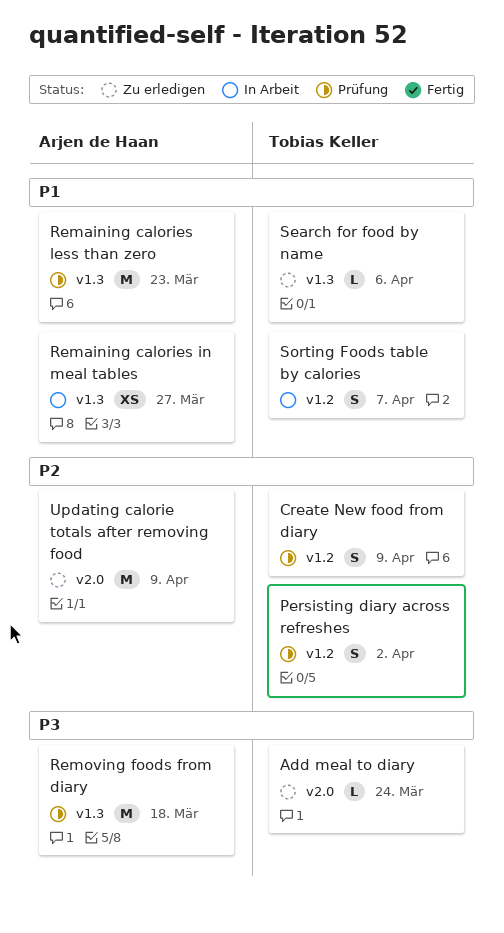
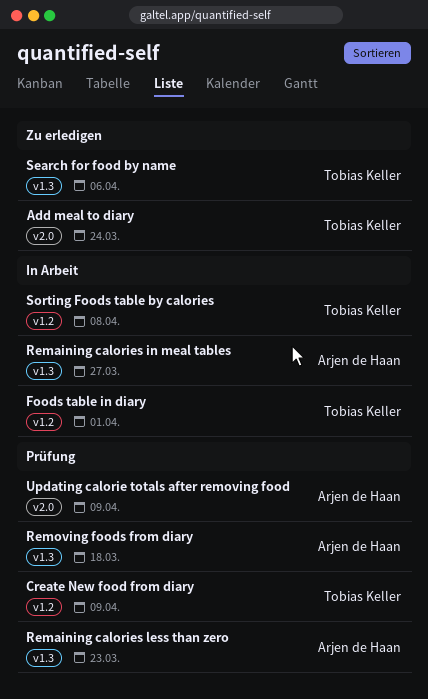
Foods table in diary: none -> present
Persisting diary across refreshes: present -> none
Sorting Foods table by calories, due: Apr 7 -> Apr 8
Updating calorie totals after removing food, status: Zu erledigen -> Prüfung

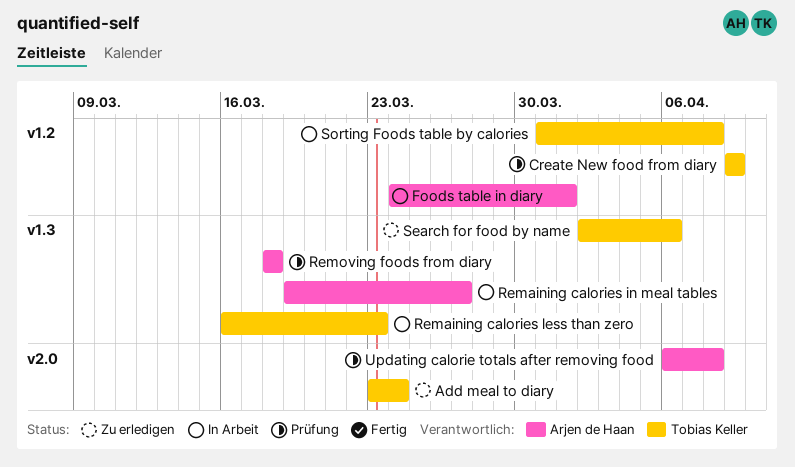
Foods table in diary, owner: Tobias Keller -> Arjen de Haan
Remaining calories less than zero, status: Prüfung -> In Arbeit
Remaining calories less than zero, owner: Arjen de Haan -> Tobias Keller
Updating calorie totals after removing food, due: Apr 9 -> Apr 8

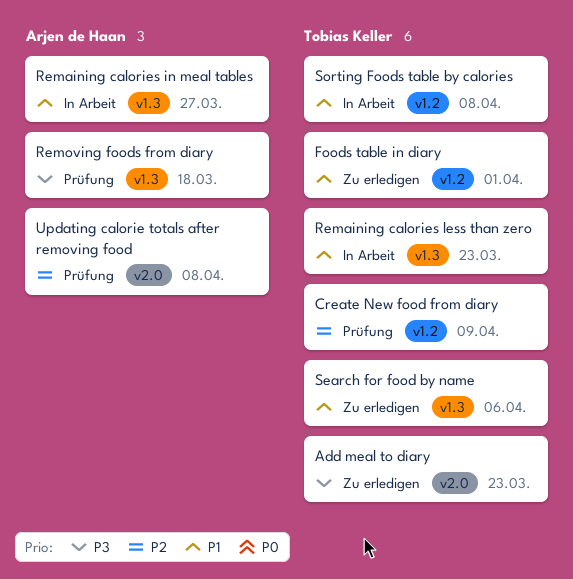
Add meal to diary, due: Mar 24 -> Mar 23
Foods table in diary, status: In Arbeit -> Zu erledigen
Foods table in diary, owner: Arjen de Haan -> Tobias Keller

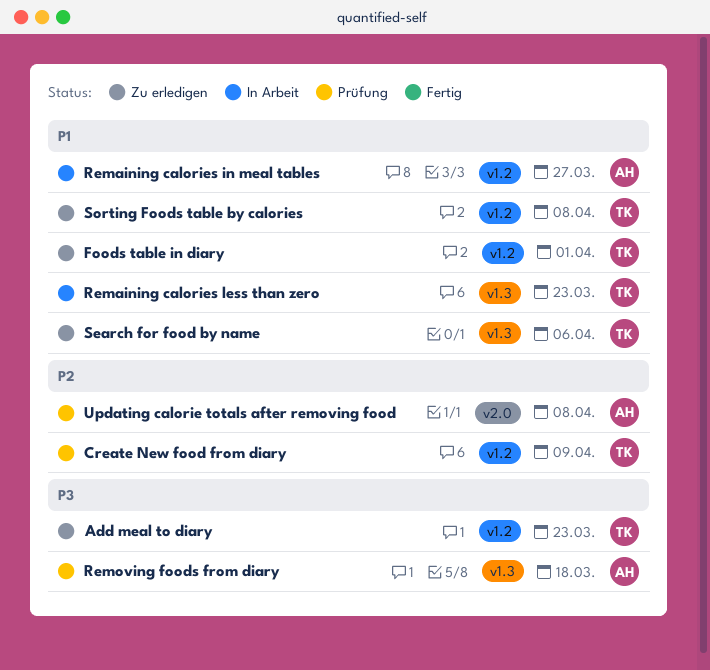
Add meal to diary, label: v2.0 -> v1.2
Remaining calories in meal tables, label: v1.3 -> v1.2
Sorting Foods table by calories, status: In Arbeit -> Zu erledigen

